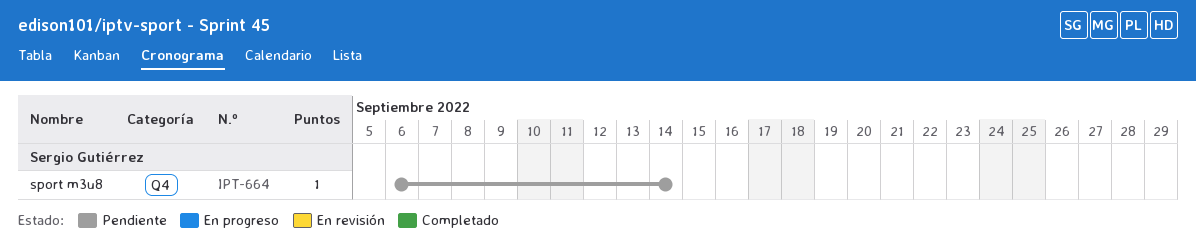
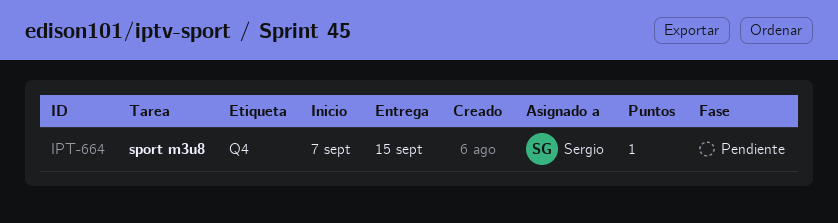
IPT-664, start: Sep 6 -> Sep 7
IPT-664, due: Sep 14 -> Sep 15

